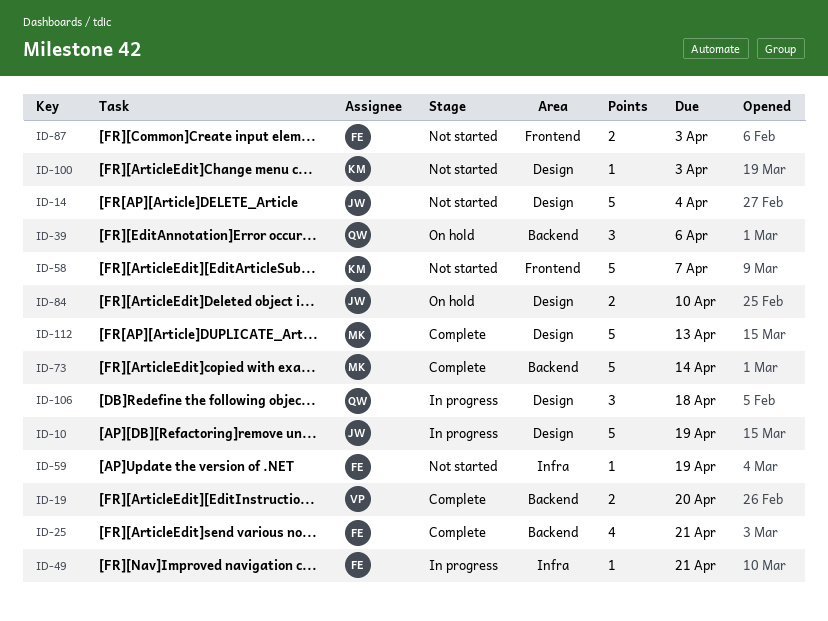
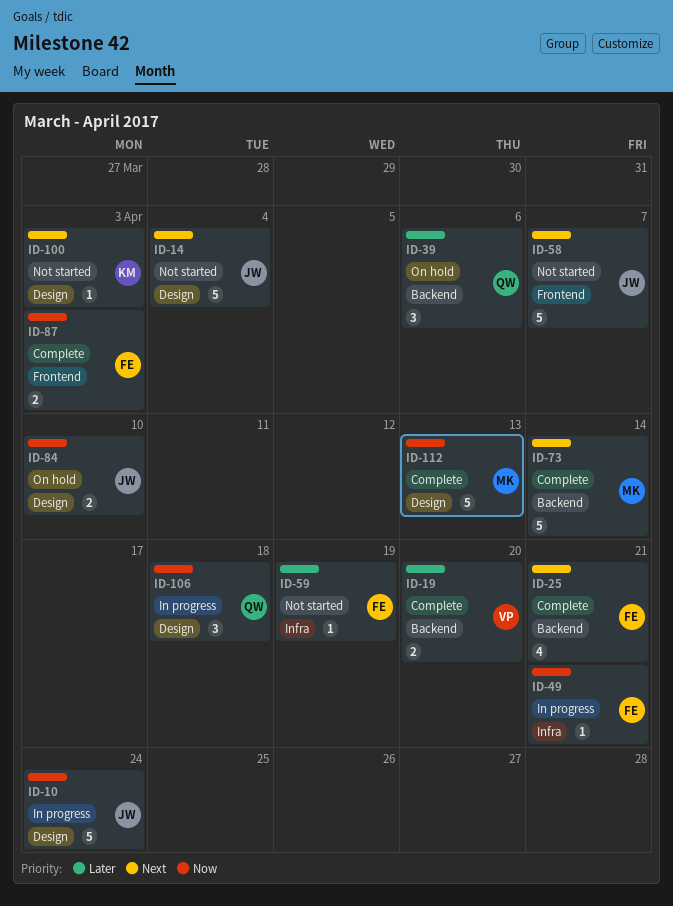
ID-10, due: Apr 19 -> Apr 24
ID-58, owner: KM -> JW
ID-87, status: Not started -> Complete

